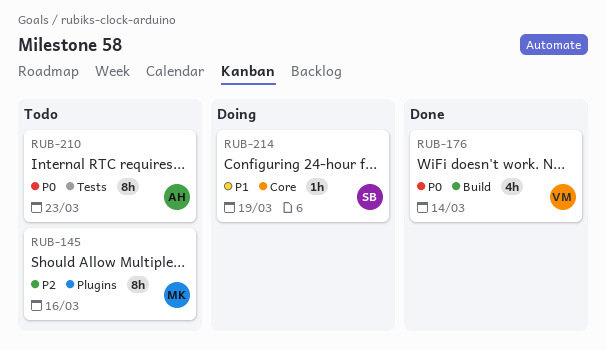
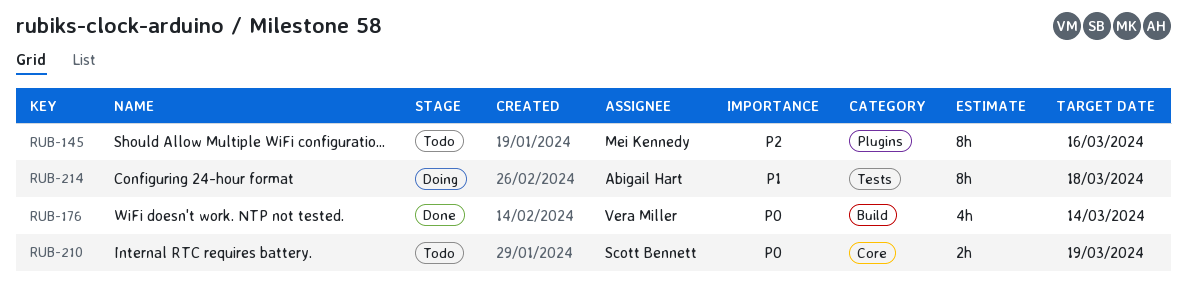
RUB-210, owner: Abigail Hart -> Scott Bennett
RUB-210, label: Tests -> Core
RUB-210, estimate: 8h -> 2h
RUB-210, due: Mar 23 -> Mar 19
RUB-214, owner: Scott Bennett -> Abigail Hart
RUB-214, label: Core -> Tests
RUB-214, estimate: 1h -> 8h
RUB-214, due: Mar 19 -> Mar 18

